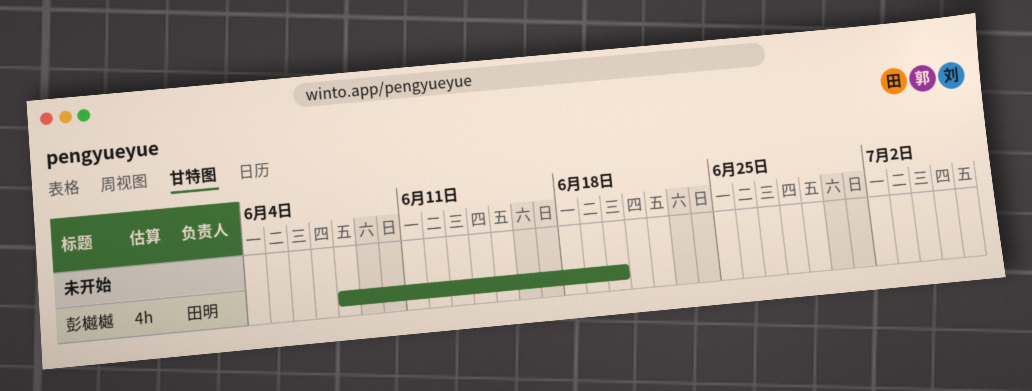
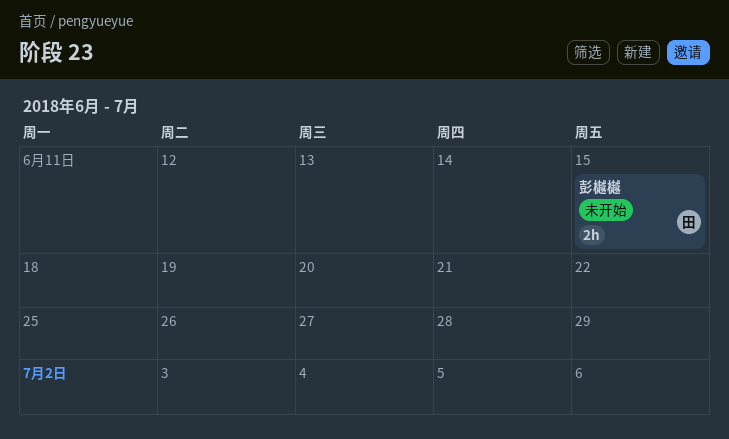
彭樾樾, estimate: 4h -> 2h
彭樾樾, due: Jun 20 -> Jun 15

